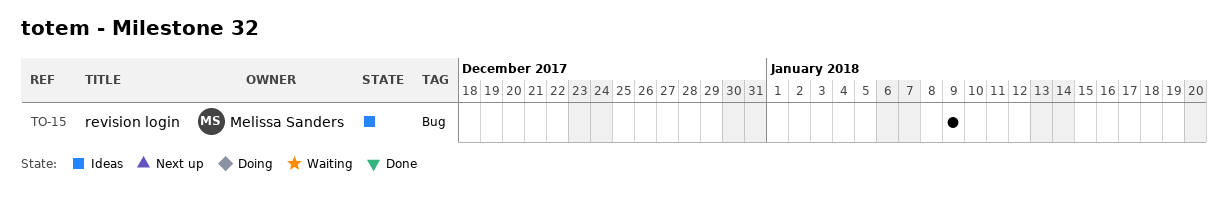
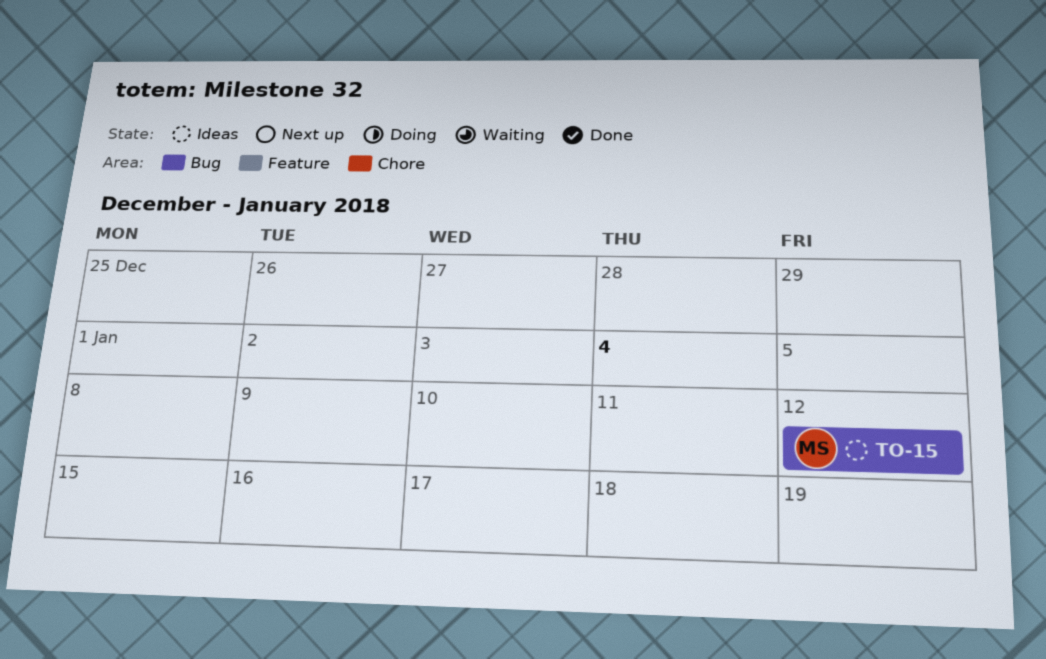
TO-15, start: Jan 9 -> Jan 12
TO-15, due: Jan 9 -> Jan 12

